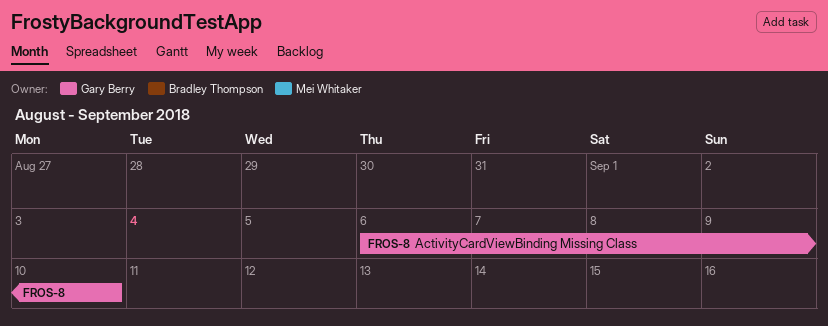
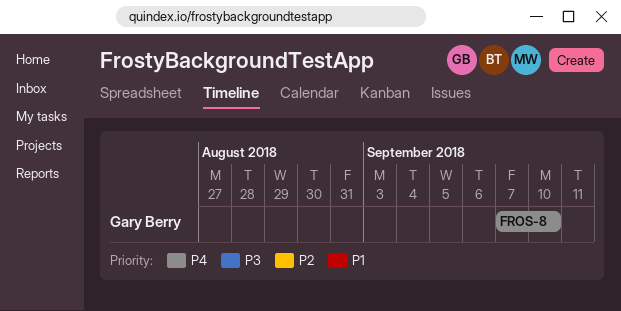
FROS-8, start: Sep 6 -> Sep 7

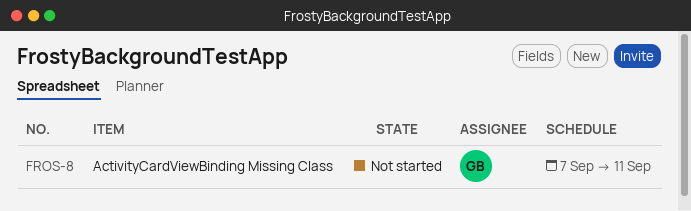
FROS-8, due: Sep 10 -> Sep 11

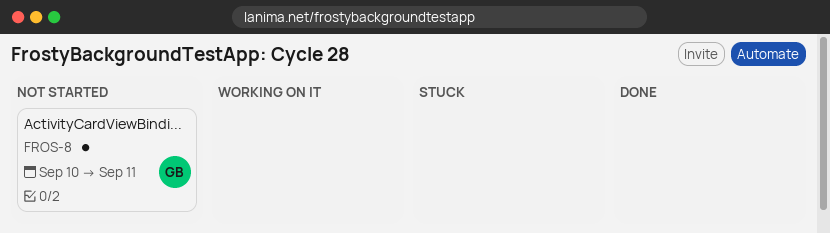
FROS-8, start: Sep 7 -> Sep 10

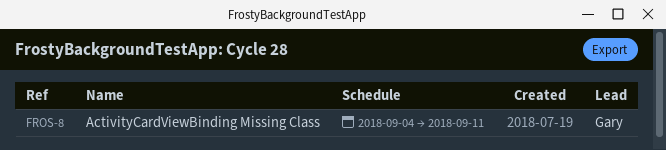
FROS-8, start: Sep 10 -> Sep 4

